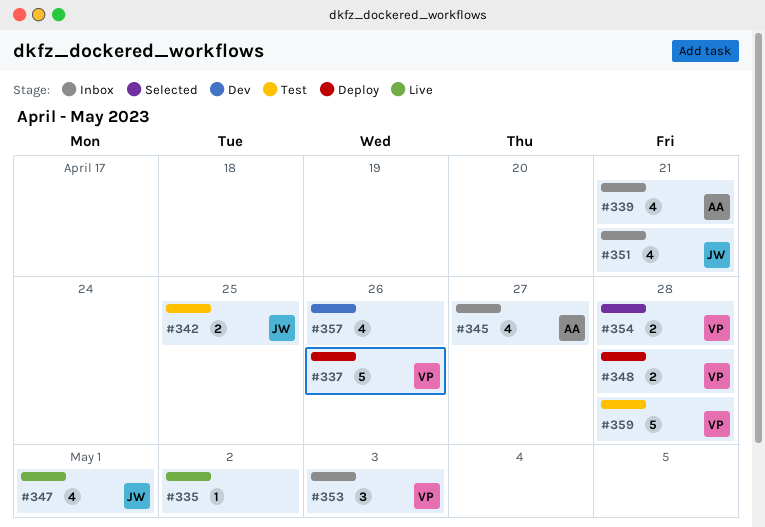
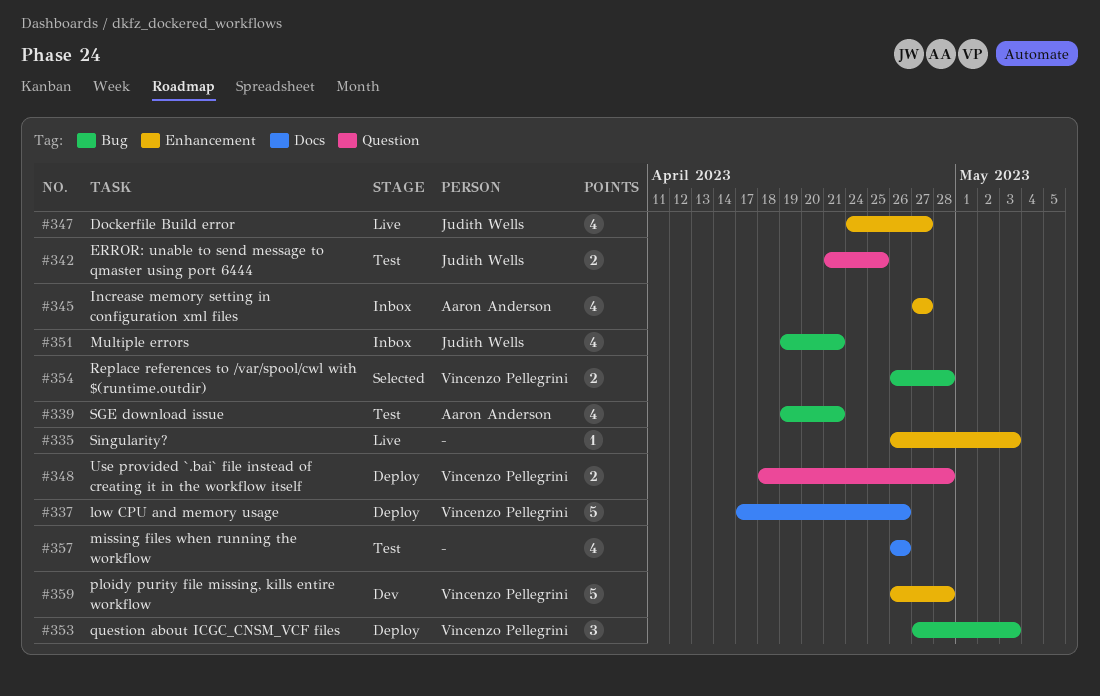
#335, due: May 2 -> May 3
#339, status: Inbox -> Test
#347, due: May 1 -> Apr 27
#353, status: Inbox -> Deploy
#357, status: Dev -> Test
#359, status: Test -> Dev

